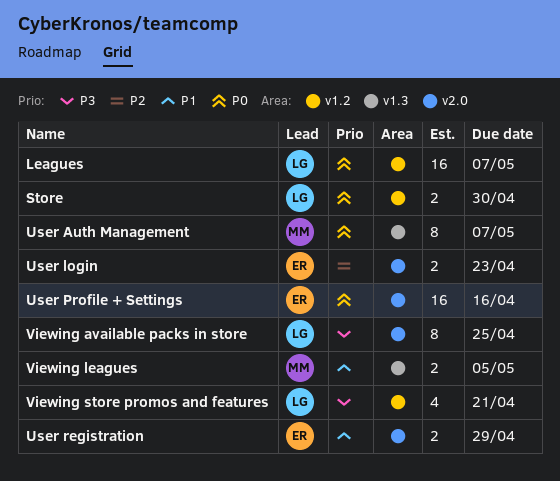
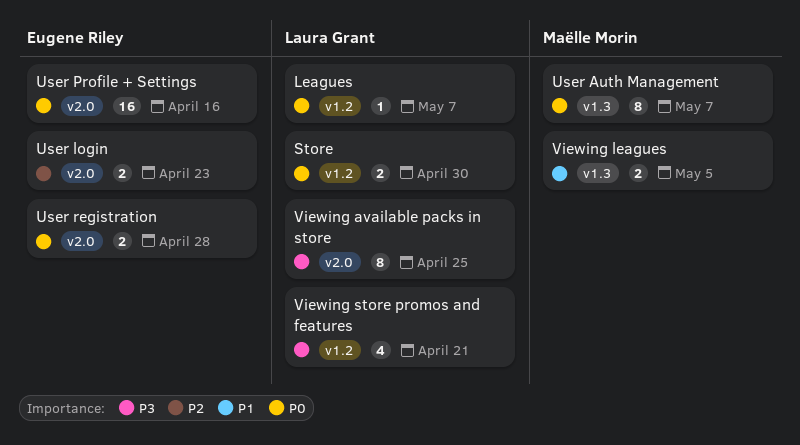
Leagues, estimate: 16 -> 1
User registration, priority: P1 -> P0
User registration, due: Apr 29 -> Apr 28

